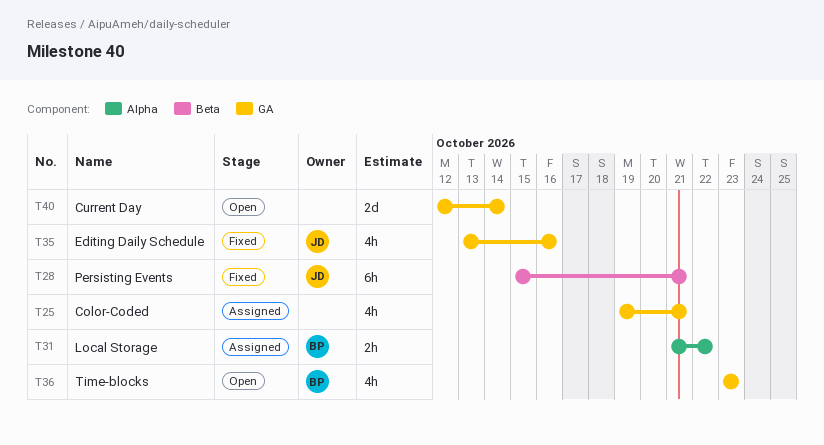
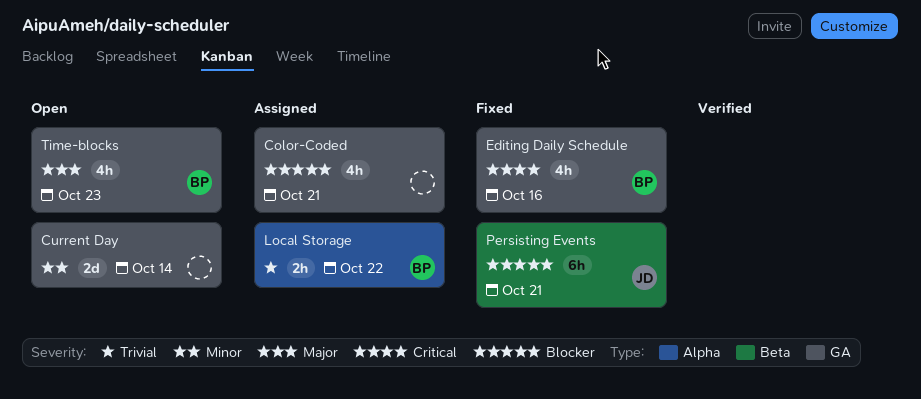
Editing Daily Schedule, owner: JD -> BP

